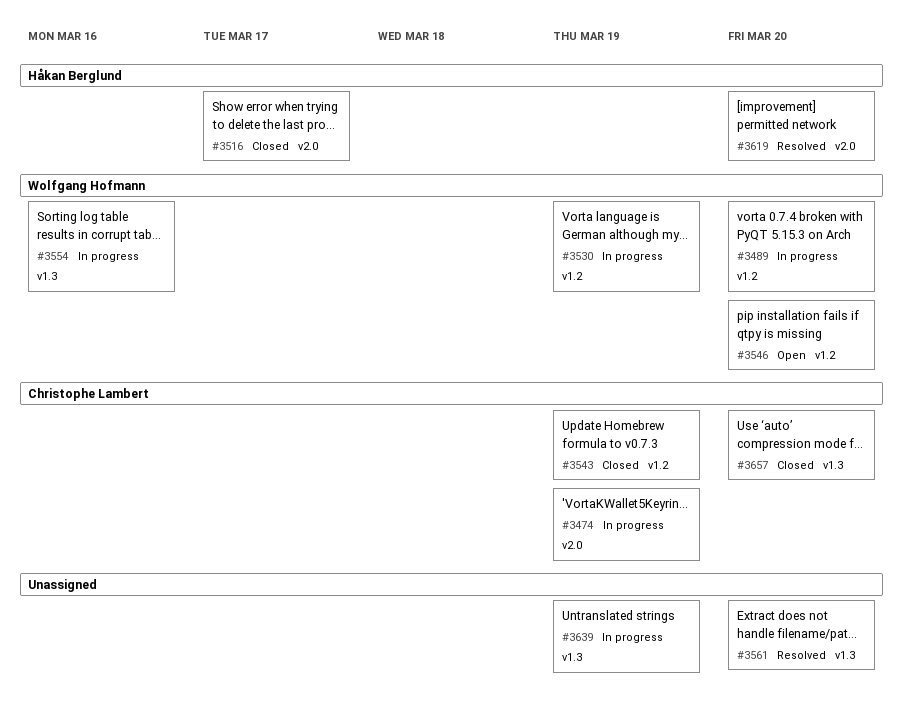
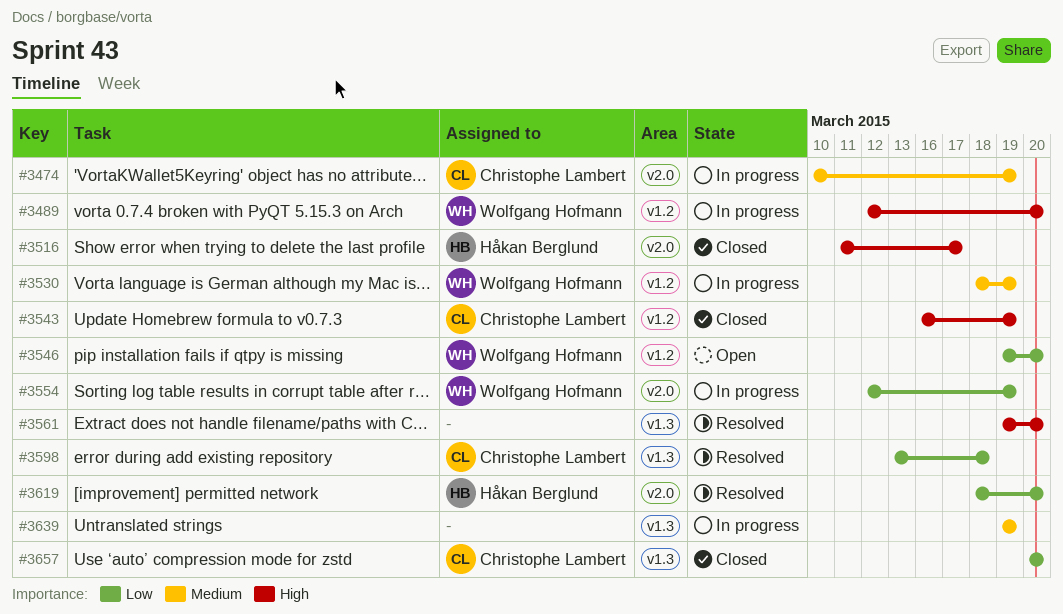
#3554, label: v1.3 -> v2.0
#3554, due: Mar 16 -> Mar 19
#3598: none -> present

